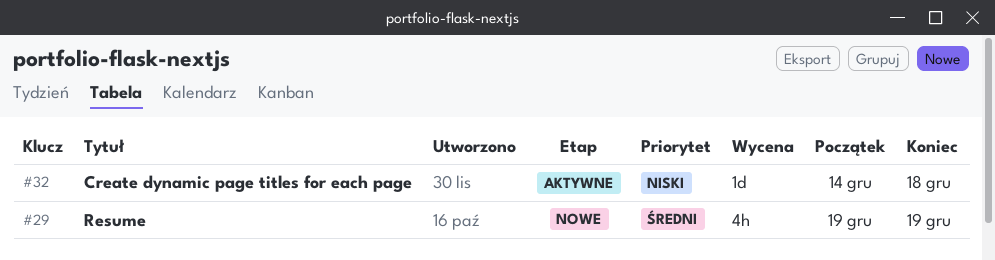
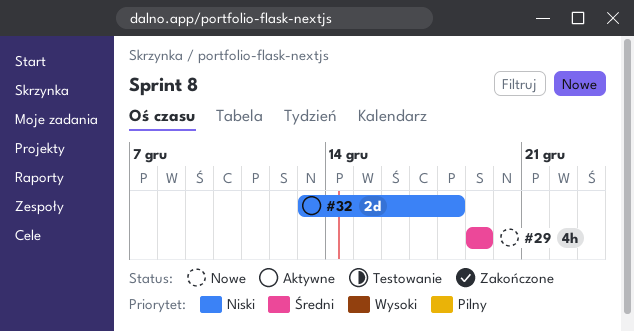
#32, estimate: 1d -> 2d
#32, start: Dec 14 -> Dec 13

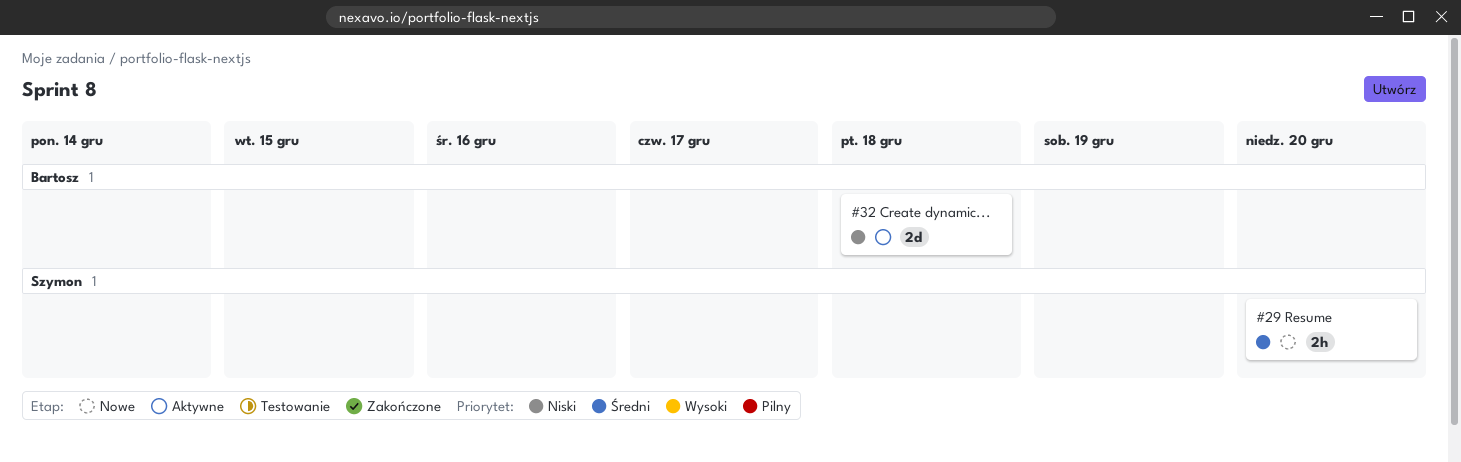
#29, estimate: 4h -> 2h
#29, due: Dec 19 -> Dec 20

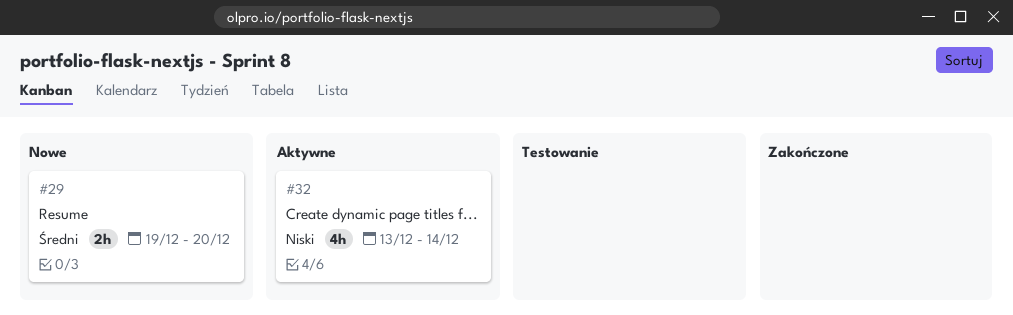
#32, estimate: 2d -> 4h
#32, due: Dec 18 -> Dec 14

